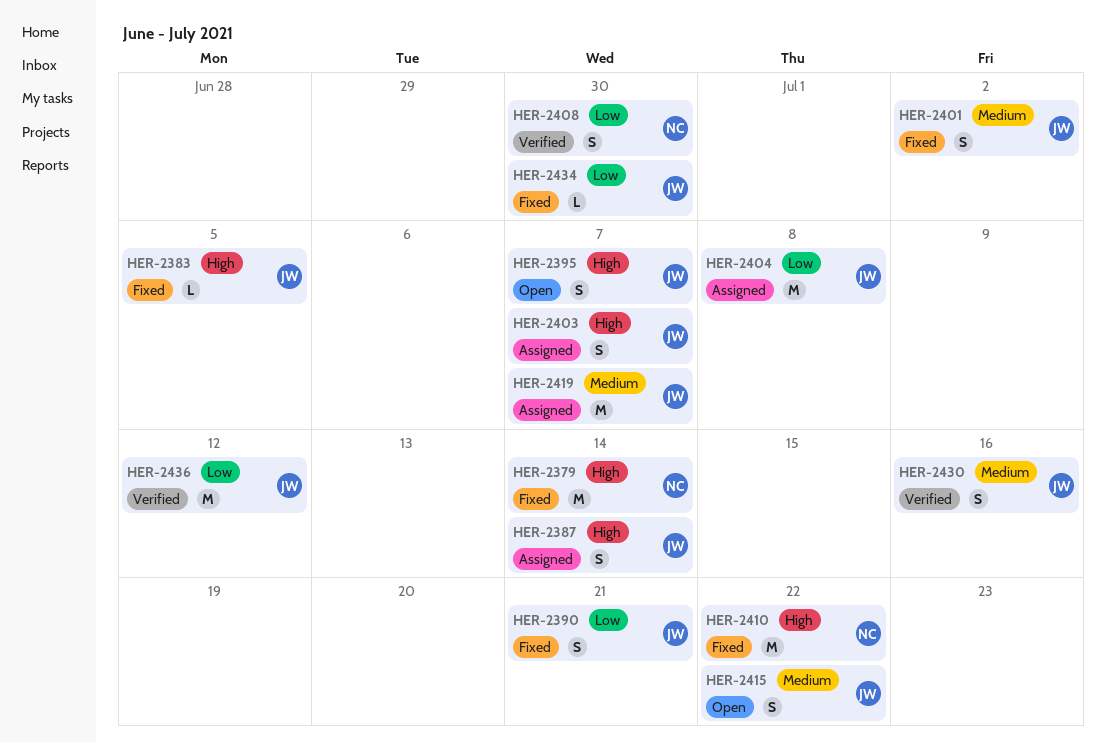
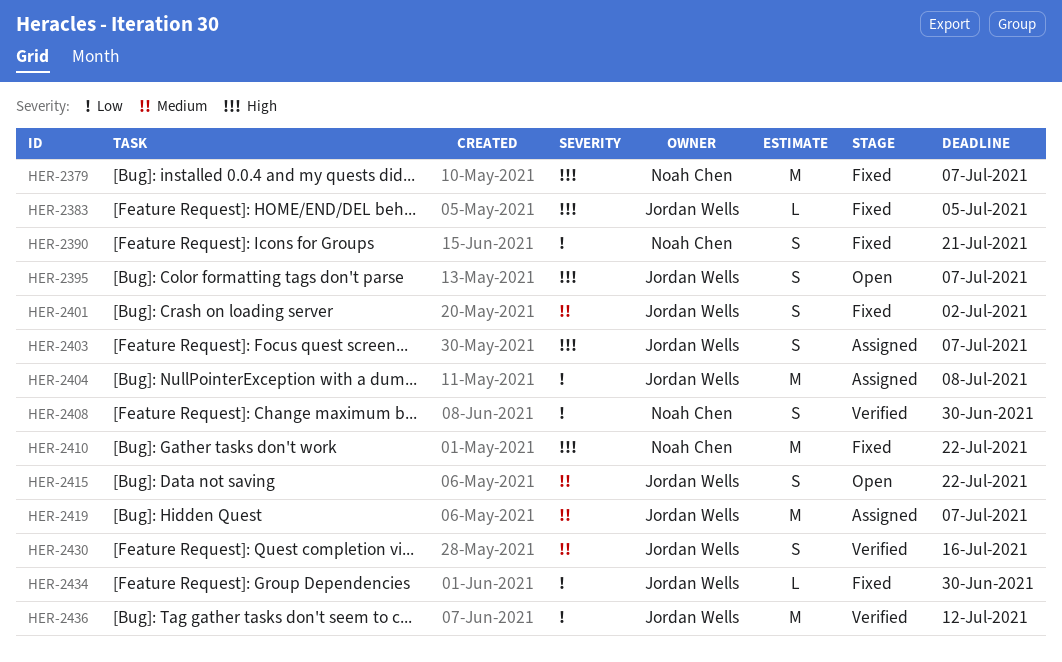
HER-2379, due: Jul 14 -> Jul 7
HER-2387: present -> none
HER-2390, owner: Jordan Wells -> Noah Chen

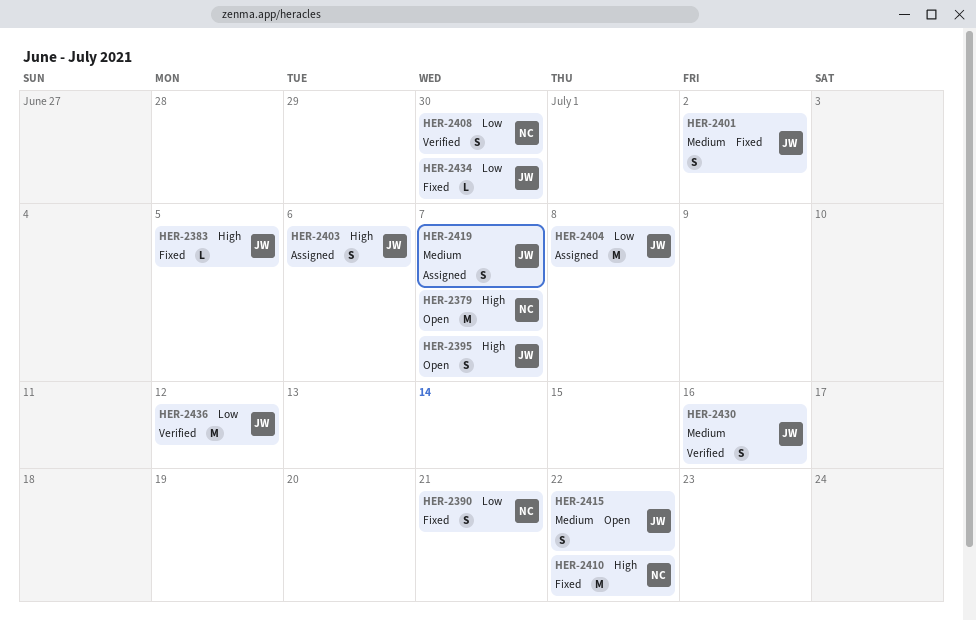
HER-2379, status: Fixed -> Open
HER-2403, due: Jul 7 -> Jul 6
HER-2419, estimate: M -> S

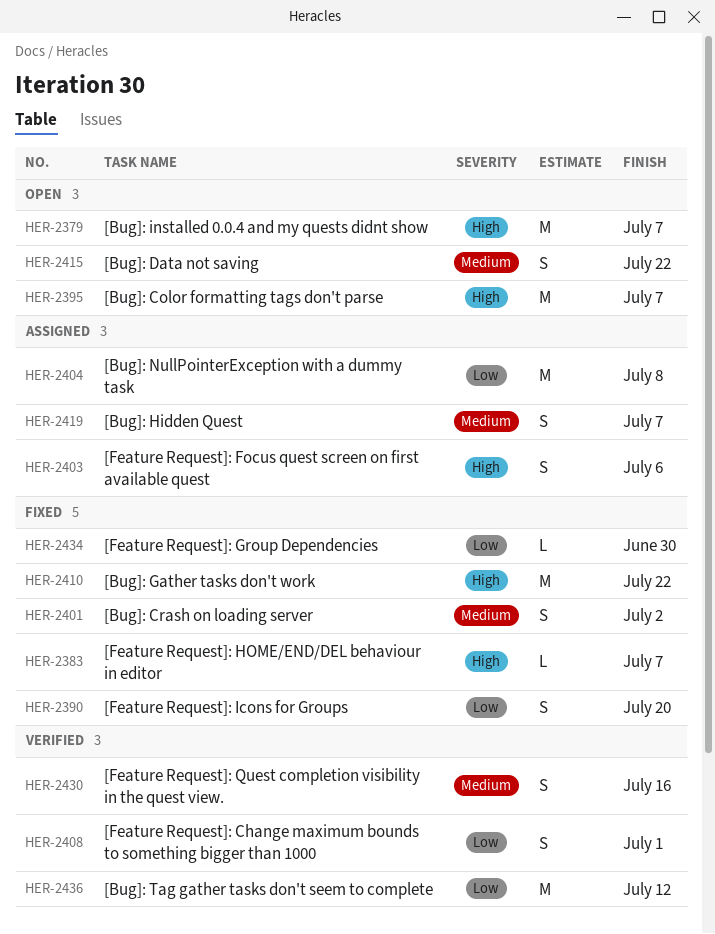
HER-2383, due: Jul 5 -> Jul 7
HER-2390, due: Jul 21 -> Jul 20
HER-2395, estimate: S -> M
HER-2408, due: Jun 30 -> Jul 1

